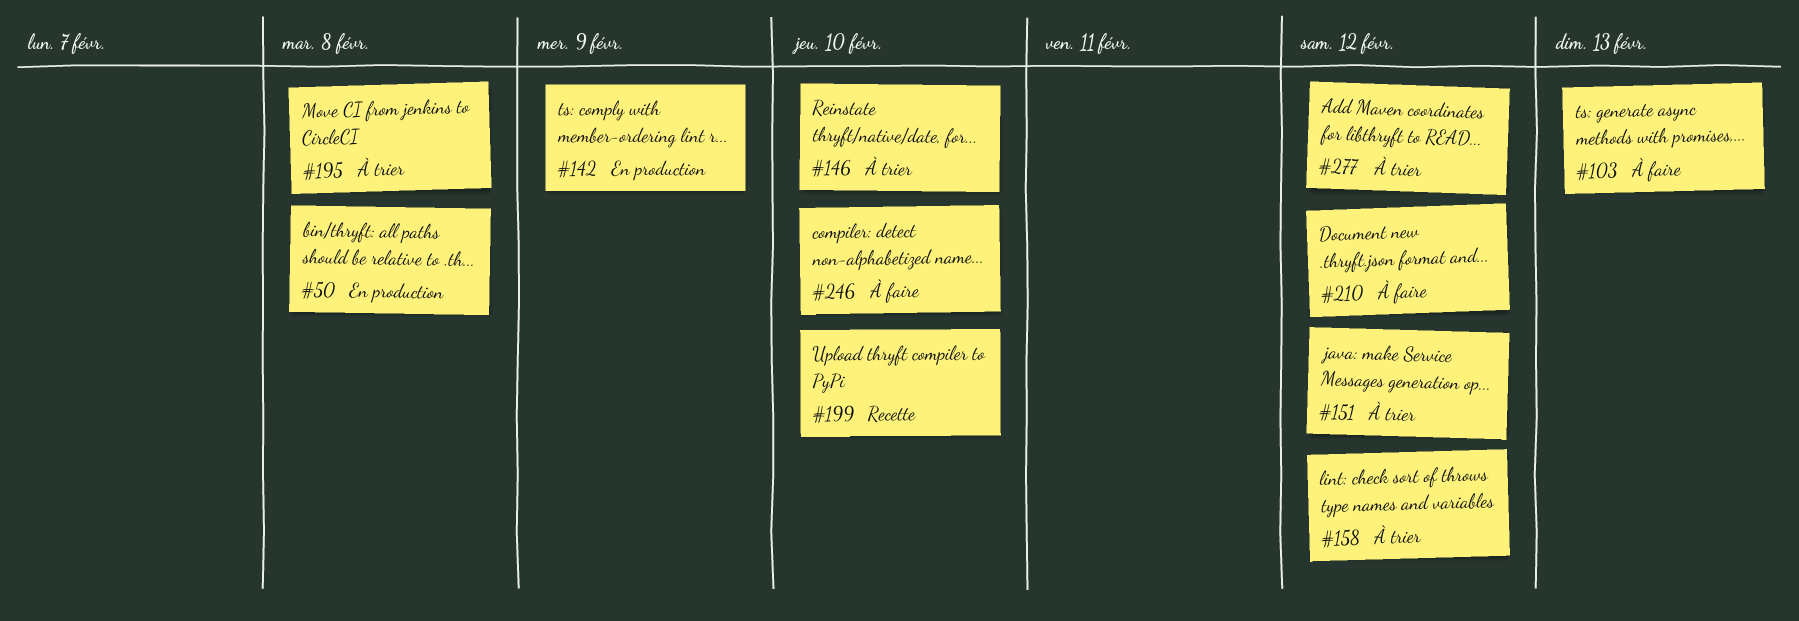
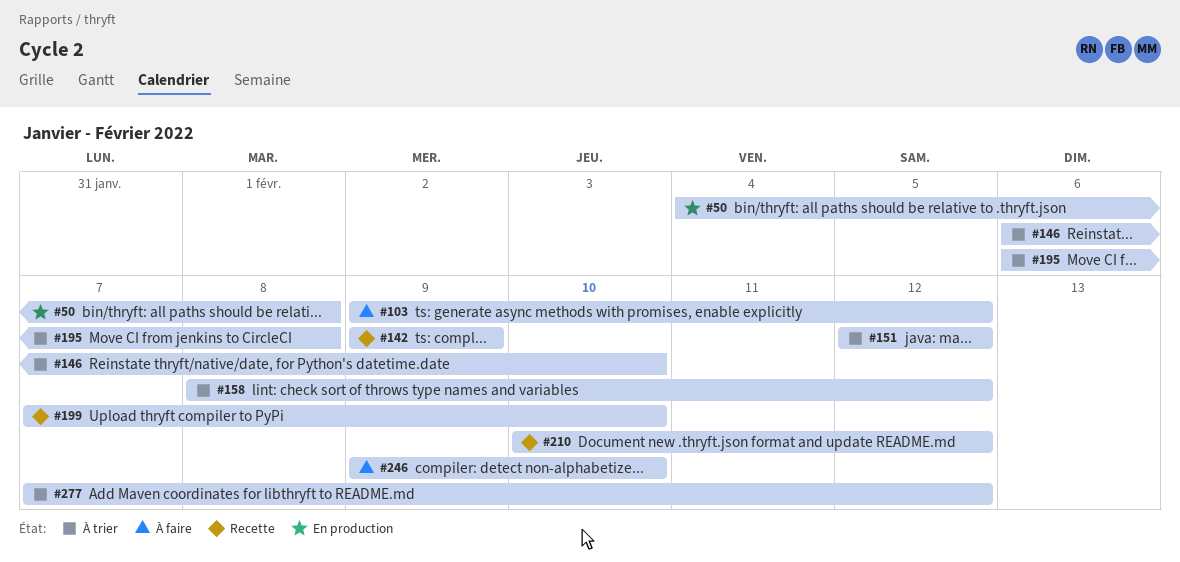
#103, due: Feb 13 -> Feb 12
#142, status: En production -> Recette
#210, status: À faire -> Recette

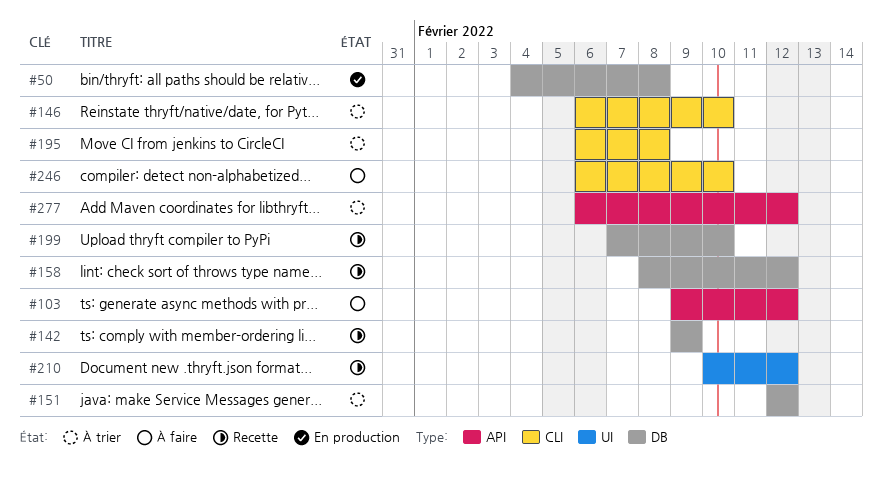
#158, status: À trier -> Recette
#246, start: Feb 9 -> Feb 6
#277, start: Feb 7 -> Feb 6

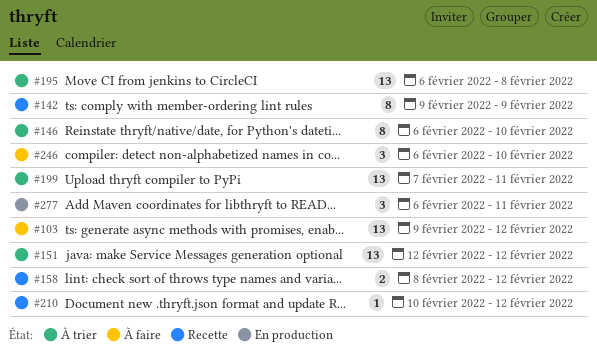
#50: present -> none
#199, status: Recette -> À trier
#199, due: Feb 10 -> Feb 11
#277, status: À trier -> En production
#277, due: Feb 12 -> Feb 11

